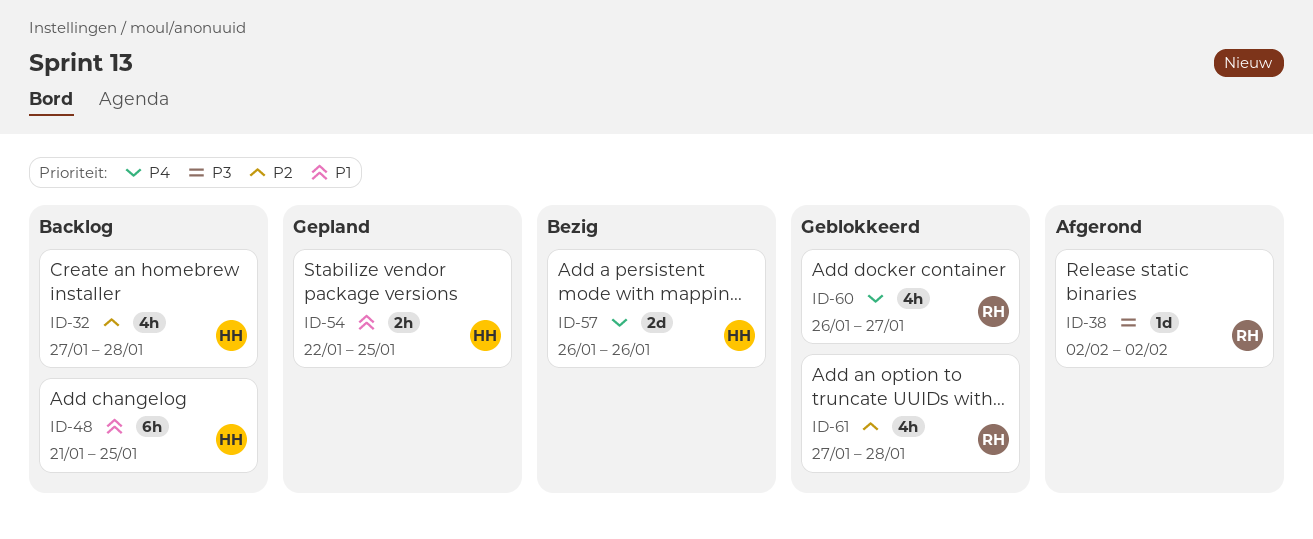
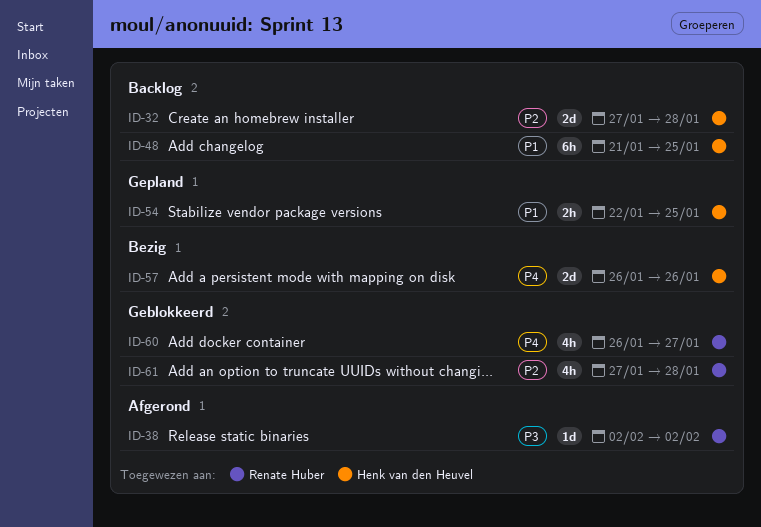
ID-32, estimate: 4h -> 2d

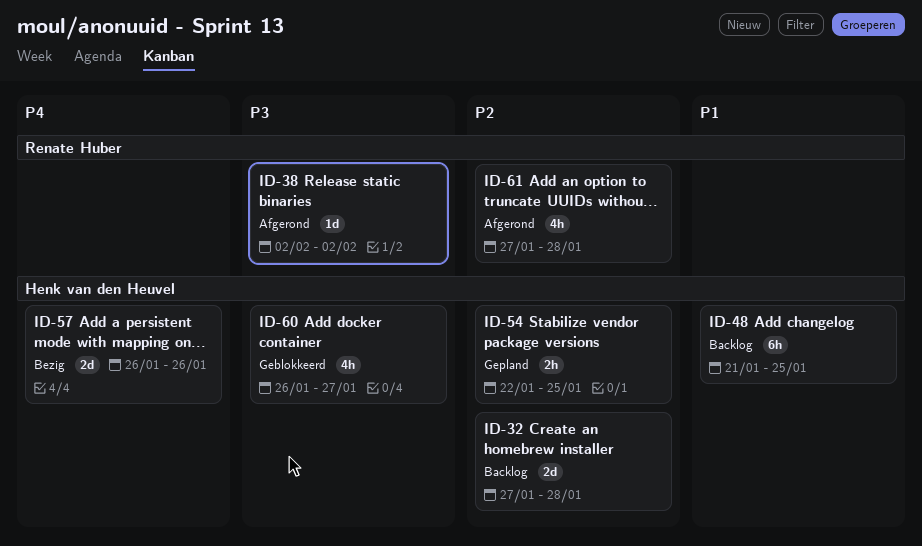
ID-54, priority: P1 -> P2
ID-60, owner: Renate Huber -> Henk van den Heuvel
ID-60, priority: P4 -> P3
ID-61, status: Geblokkeerd -> Afgerond

